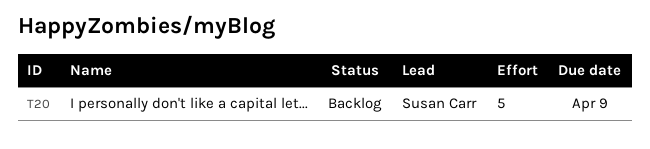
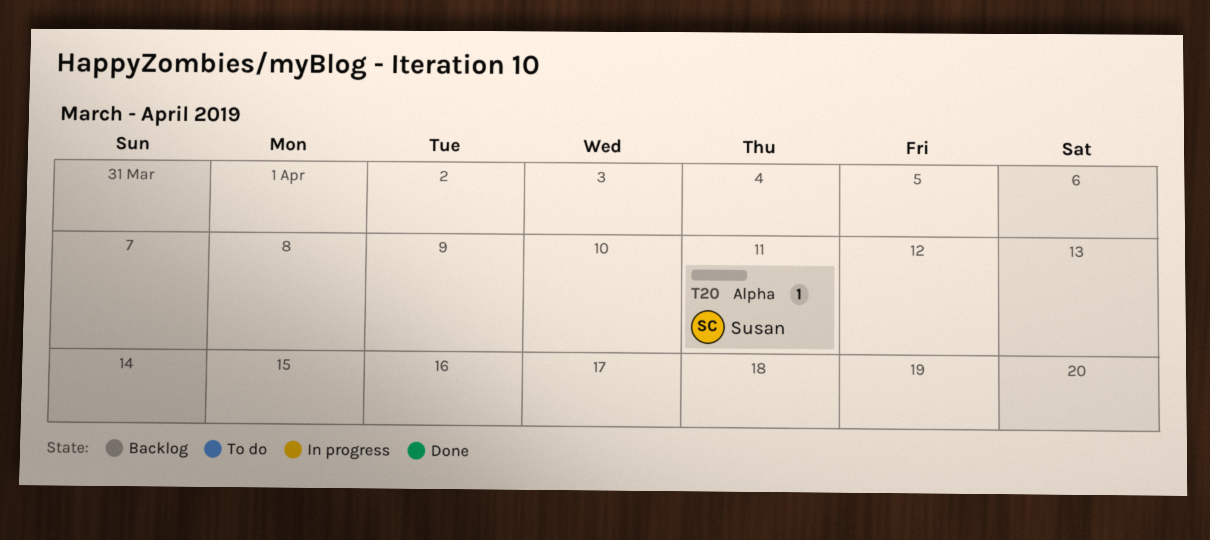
T20, estimate: 5 -> 1
T20, due: Apr 9 -> Apr 11

